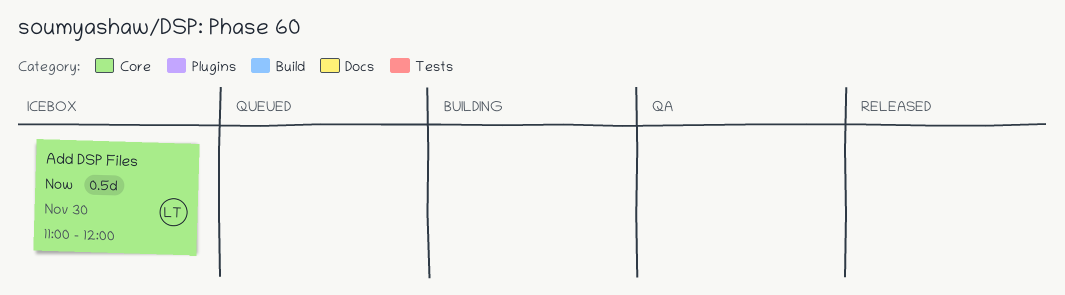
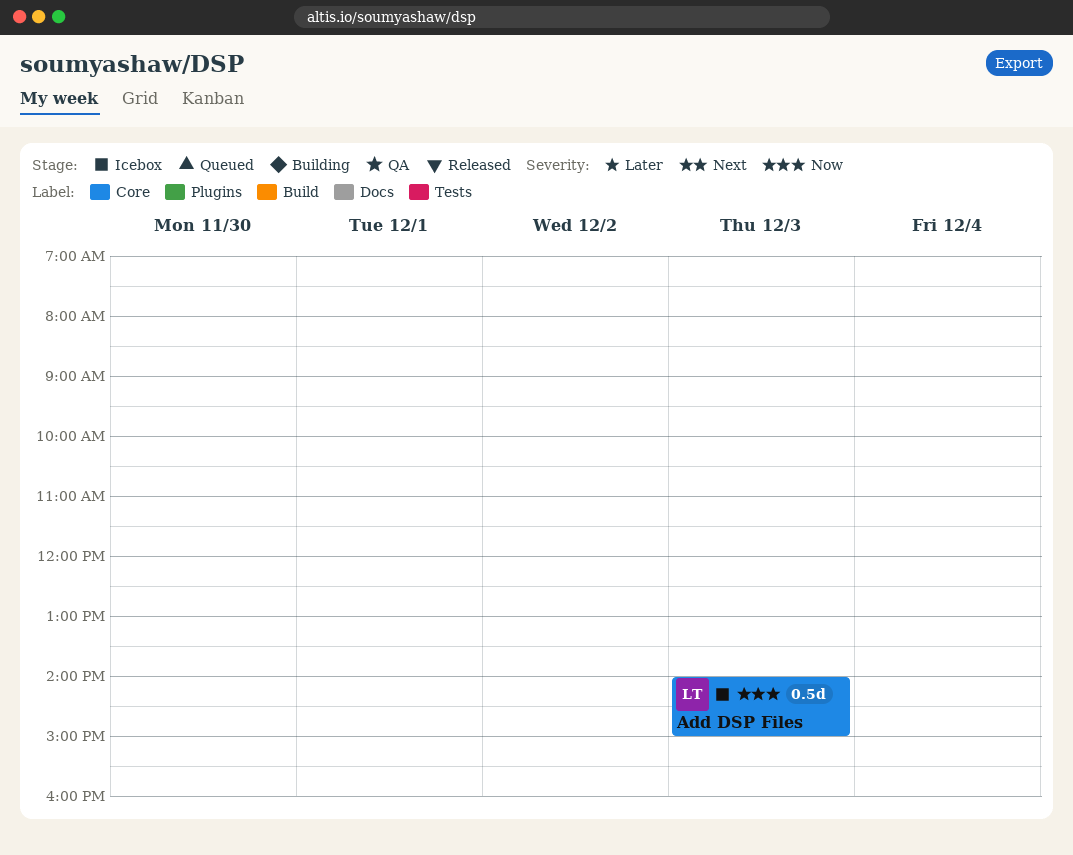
Add DSP Files, day: Nov 30 -> Dec 3
Add DSP Files, begins: 11:00 -> 14:00
Add DSP Files, ends: 12:00 -> 15:00

